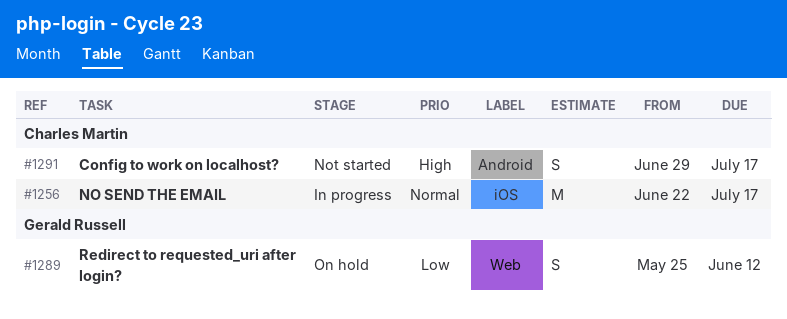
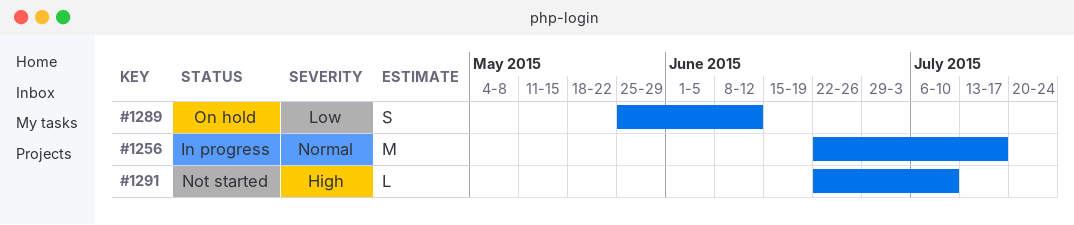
#1291, estimate: S -> L
#1291, start: Jun 29 -> Jun 22
#1291, due: Jul 17 -> Jul 10

